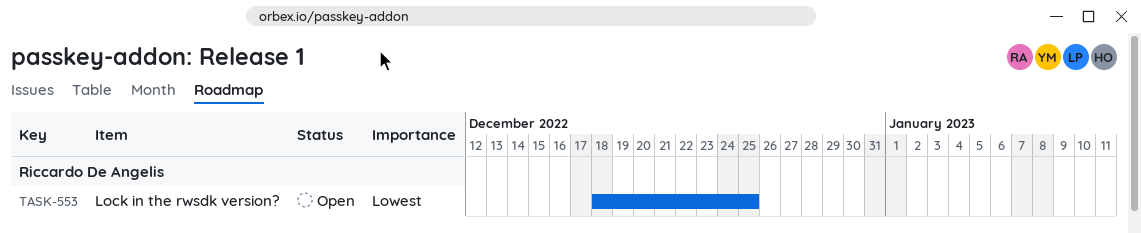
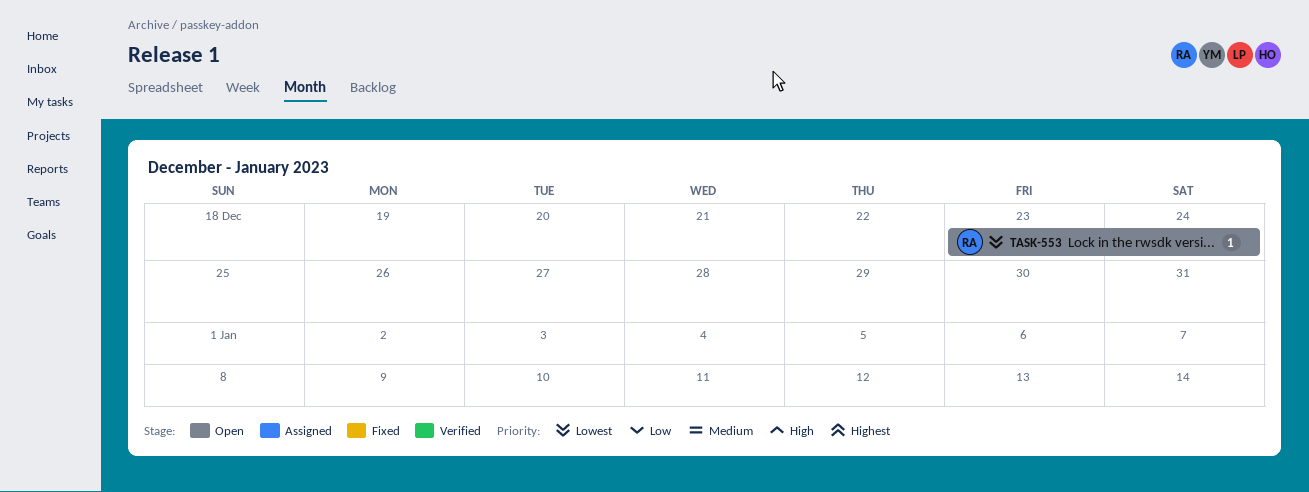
TASK-553, start: Dec 18 -> Dec 23
TASK-553, due: Dec 25 -> Dec 24

